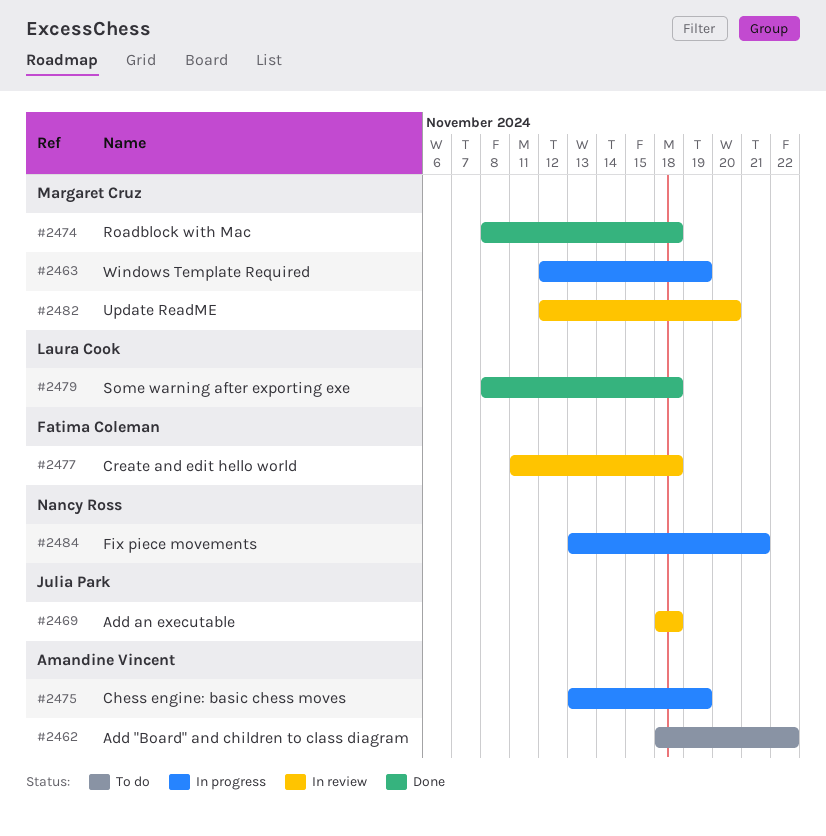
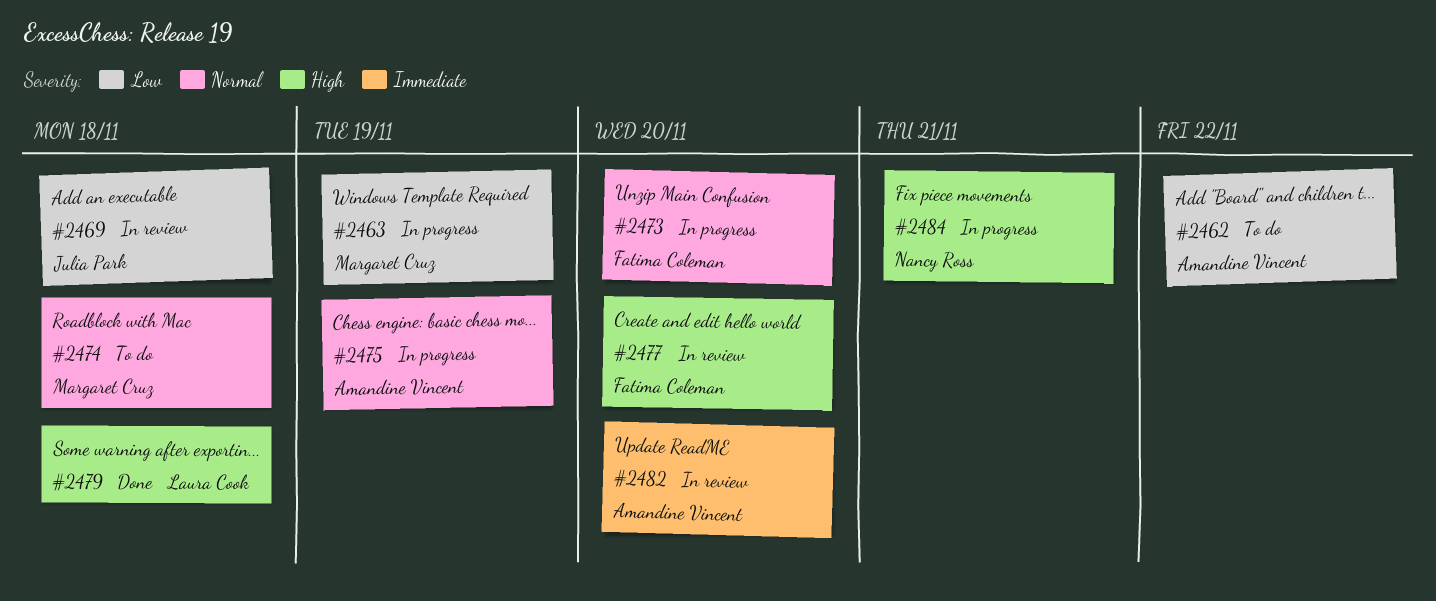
#2473: none -> present
#2474, status: Done -> To do
#2477, due: Nov 18 -> Nov 20
#2482, owner: Margaret Cruz -> Amandine Vincent

